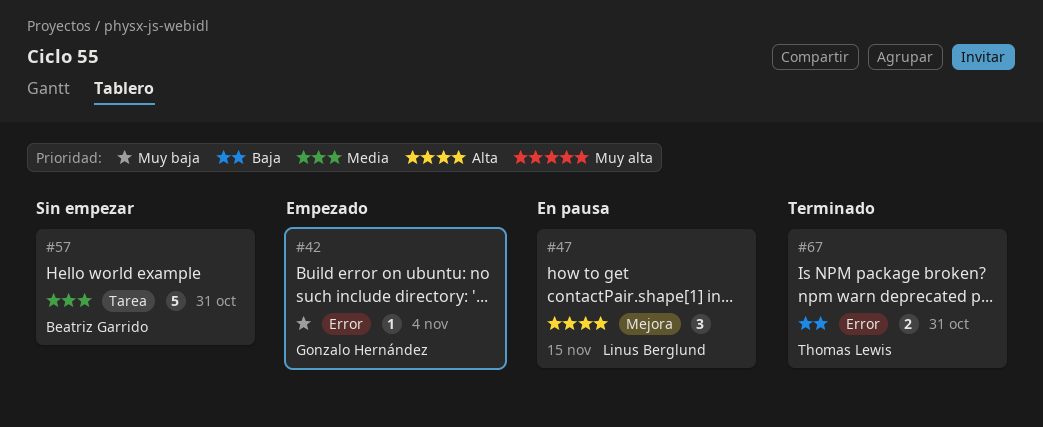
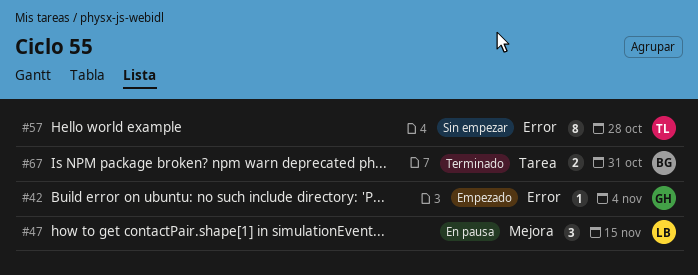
#57, owner: Beatriz Garrido -> Thomas Lewis
#57, label: Tarea -> Error
#57, estimate: 5 -> 8
#57, due: Oct 31 -> Oct 28
#67, owner: Thomas Lewis -> Beatriz Garrido
#67, label: Error -> Tarea

